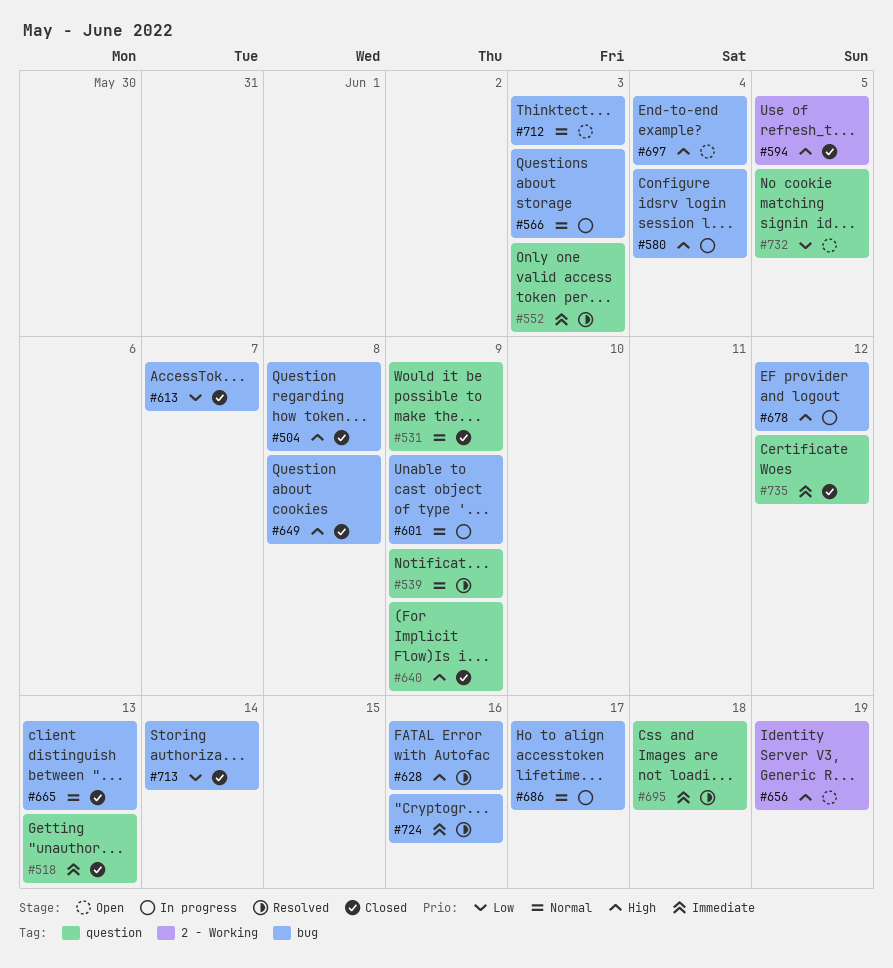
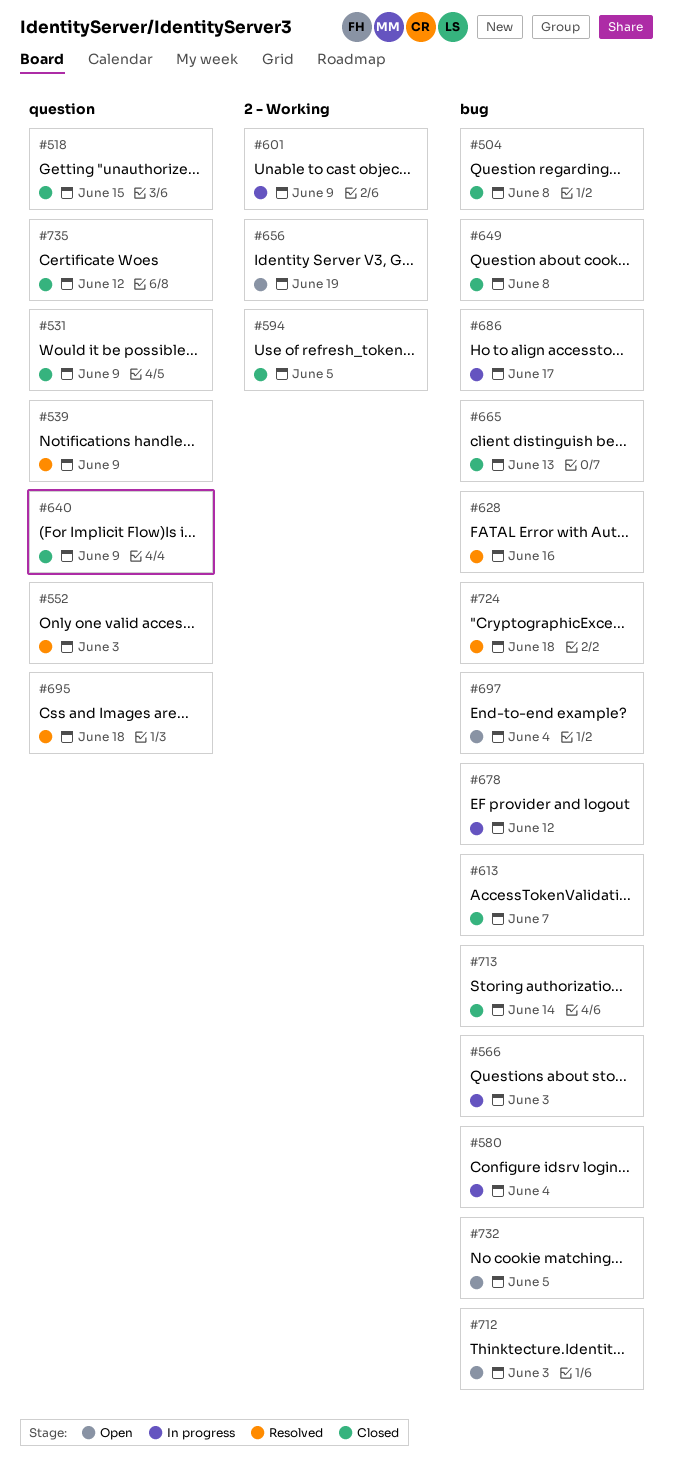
#518, due: Jun 13 -> Jun 15
#601, label: bug -> 2 - Working
#724, due: Jun 16 -> Jun 18
#732, label: question -> bug

